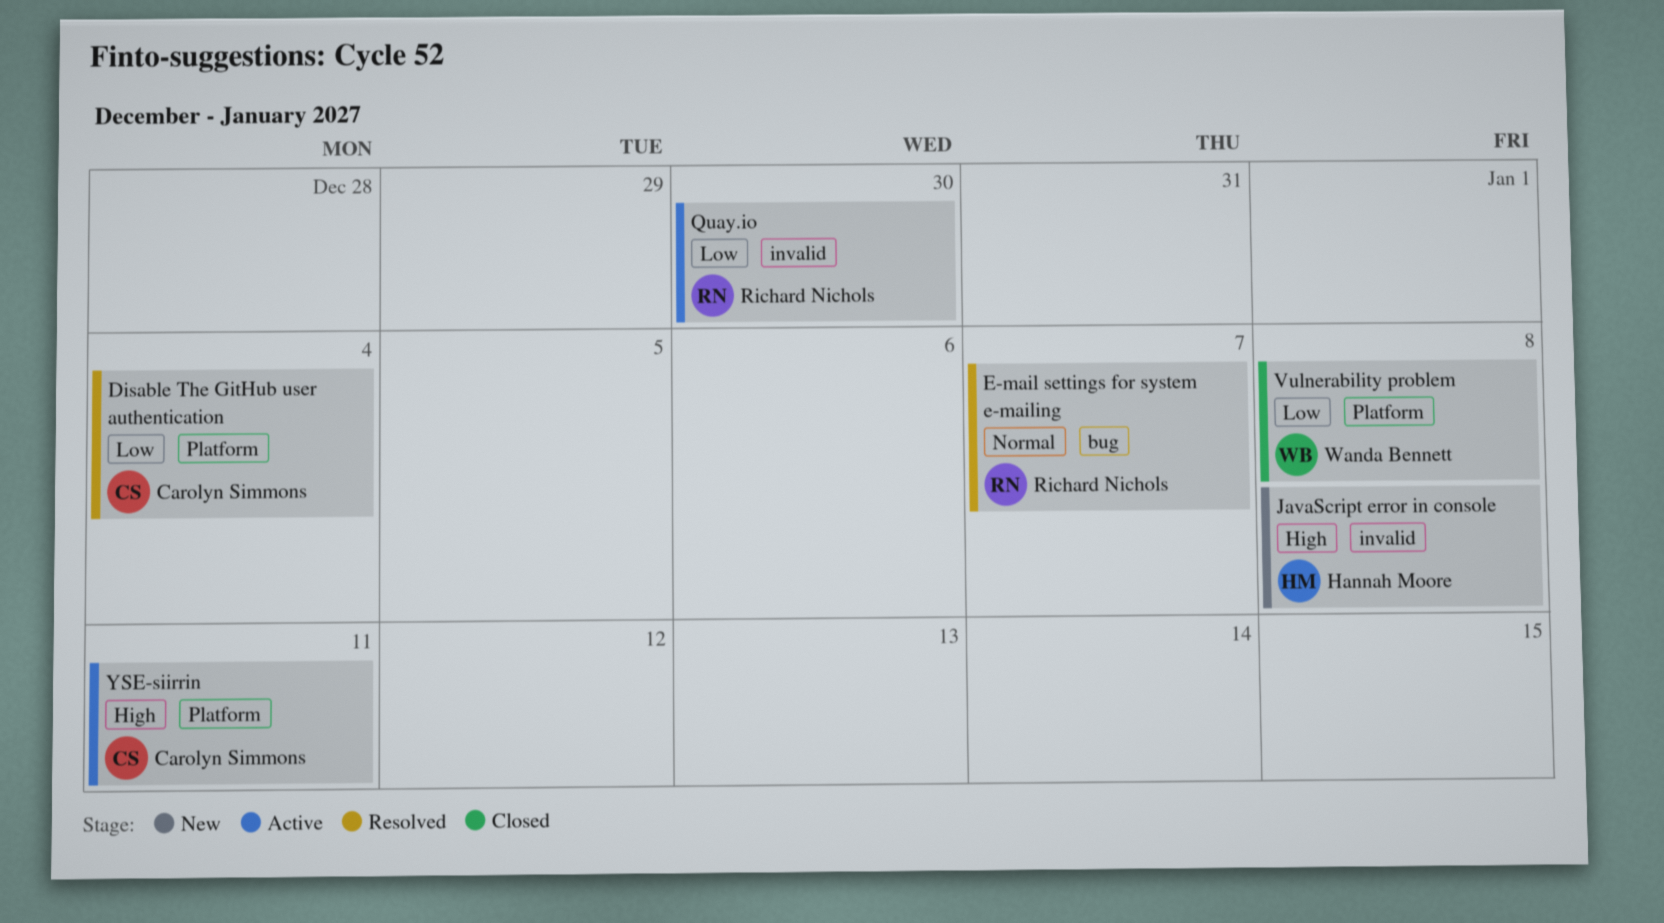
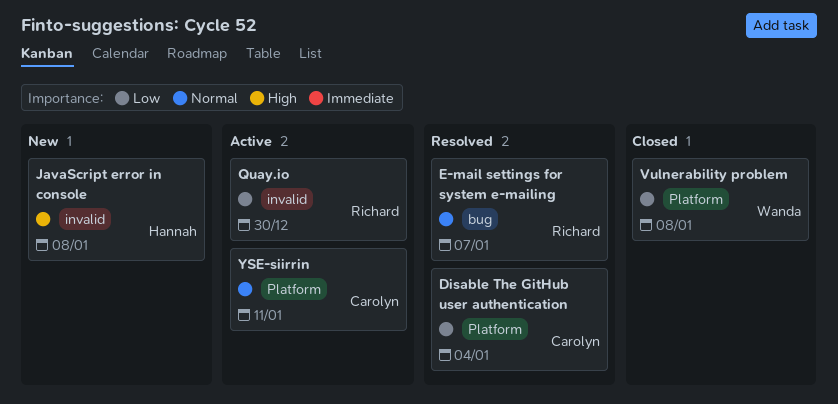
YSE-siirrin, priority: High -> Normal

